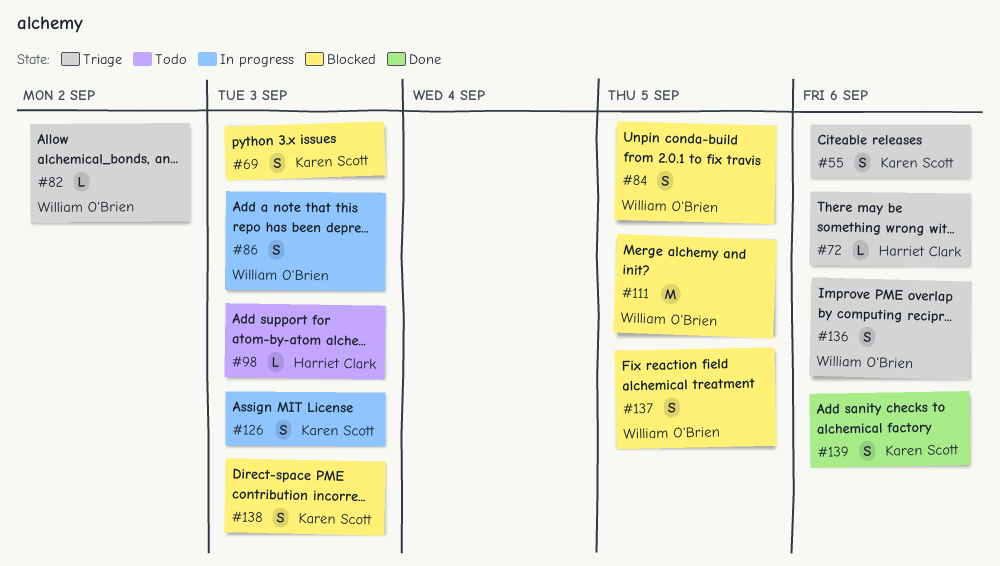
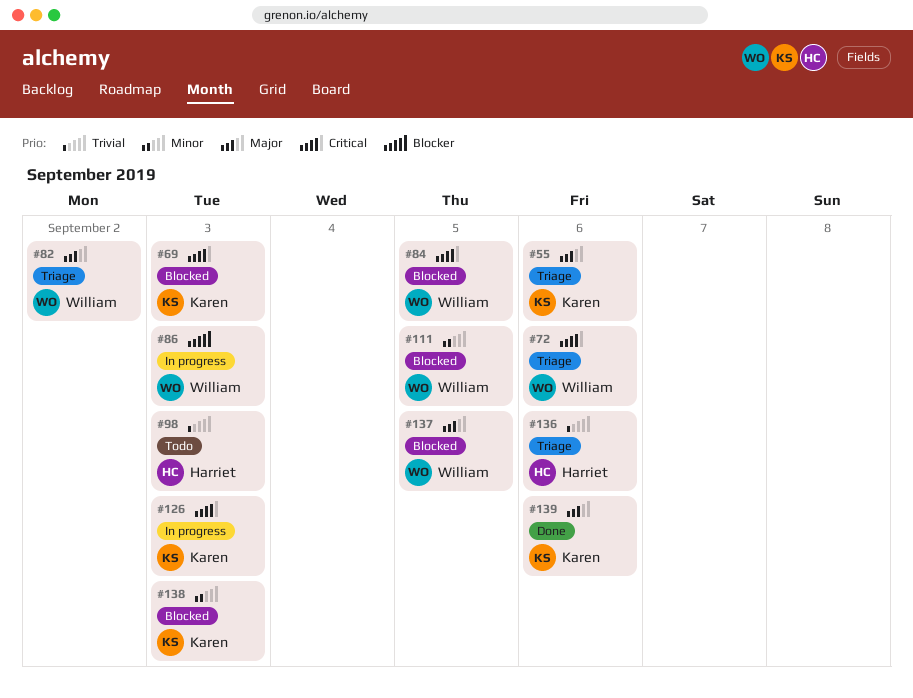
#72, owner: Harriet Clark -> William O'Brien
#136, owner: William O'Brien -> Harriet Clark

